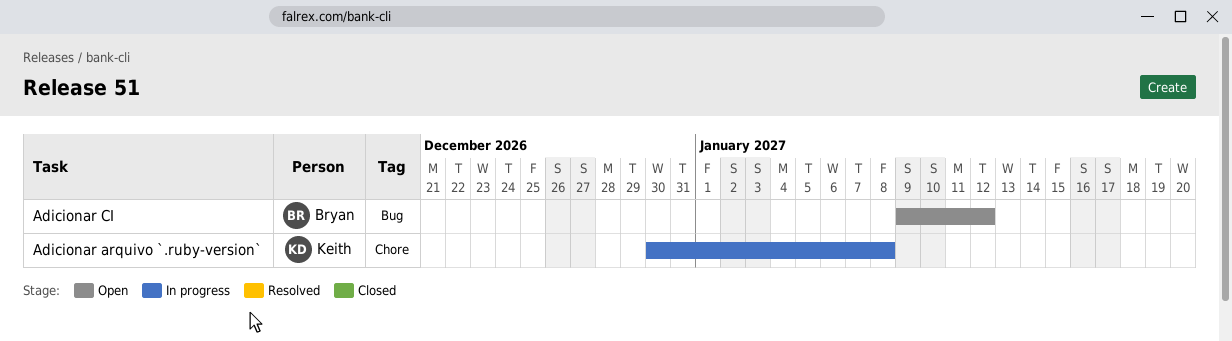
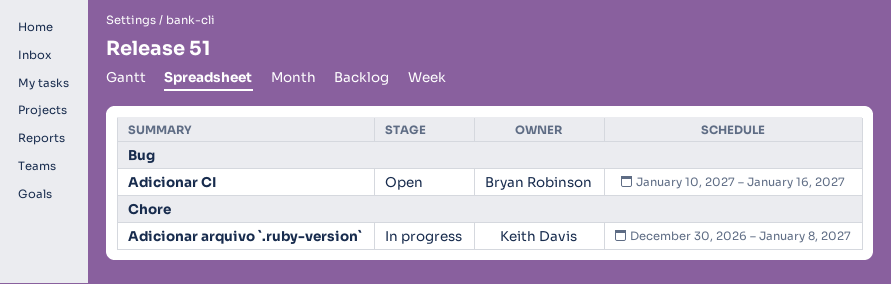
Adicionar CI, start: Jan 9 -> Jan 10
Adicionar CI, due: Jan 12 -> Jan 16

